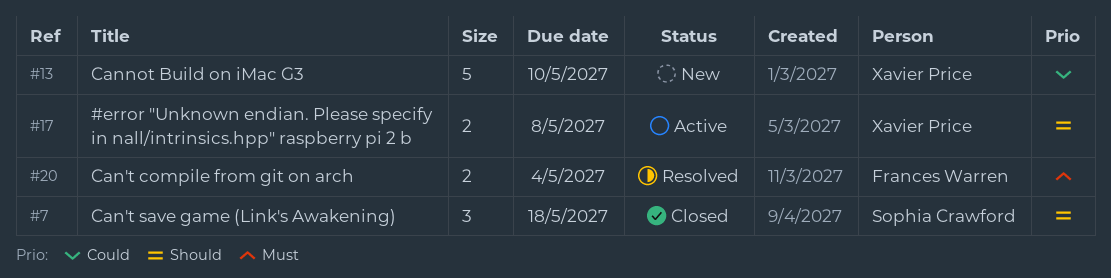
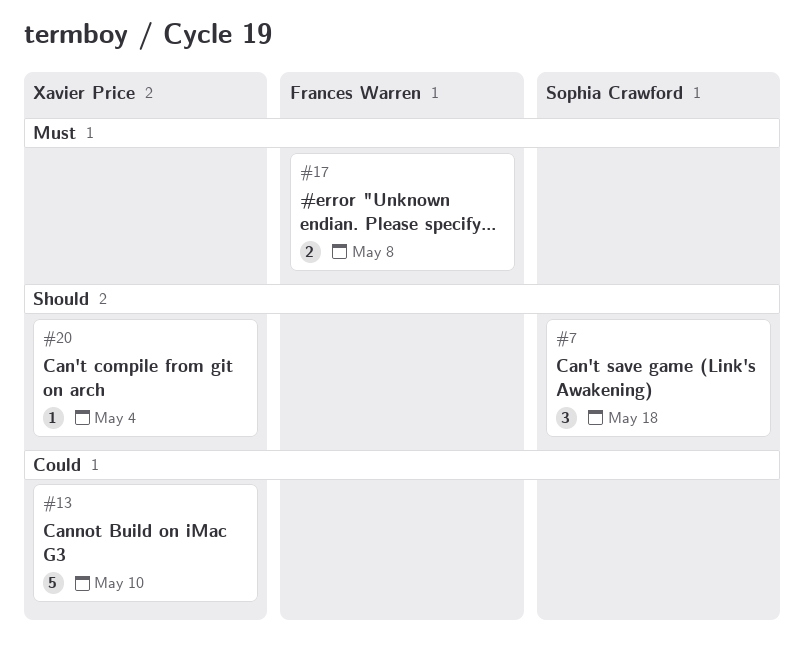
#17, owner: Xavier Price -> Frances Warren
#17, priority: Should -> Must
#20, owner: Frances Warren -> Xavier Price
#20, priority: Must -> Should
#20, estimate: 2 -> 1

